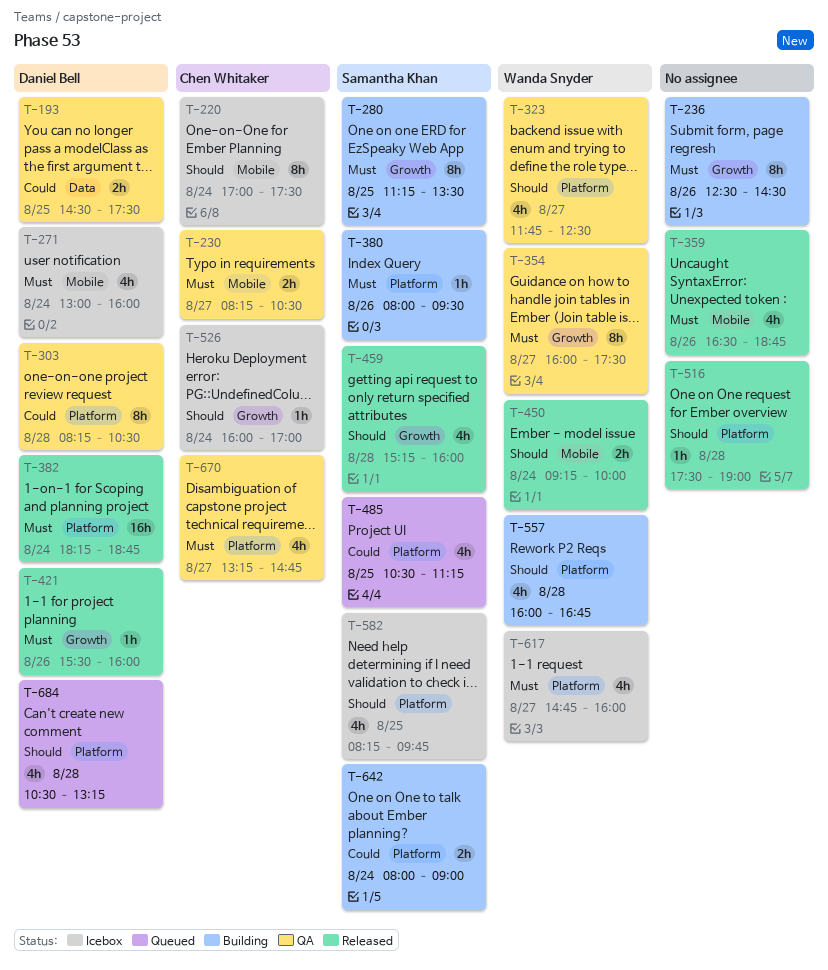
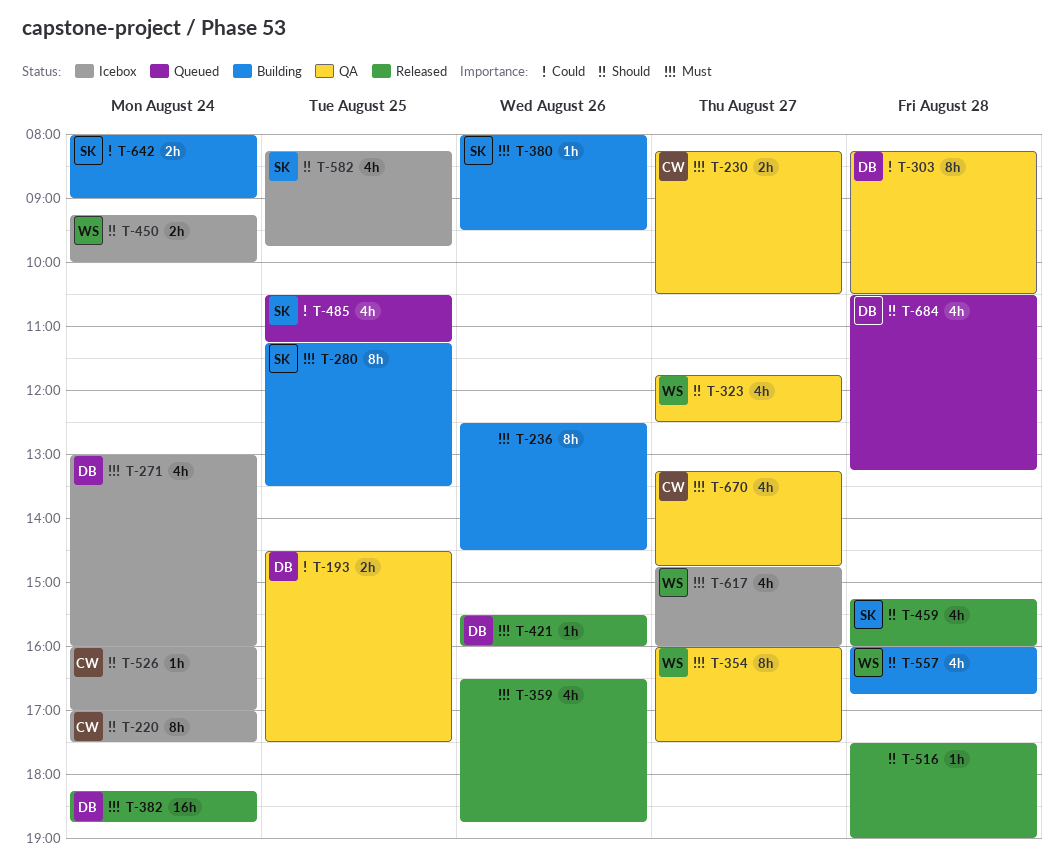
T-450, status: Released -> Icebox

